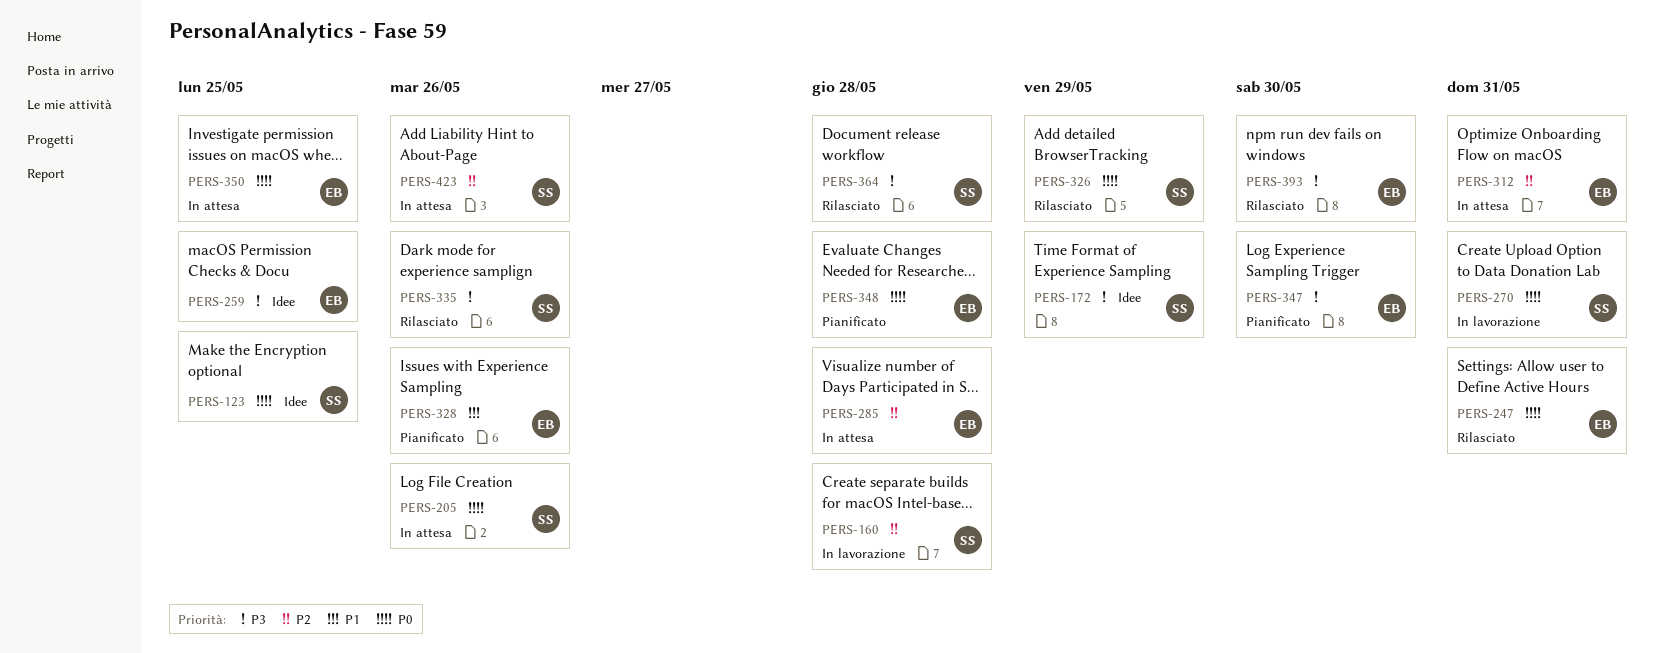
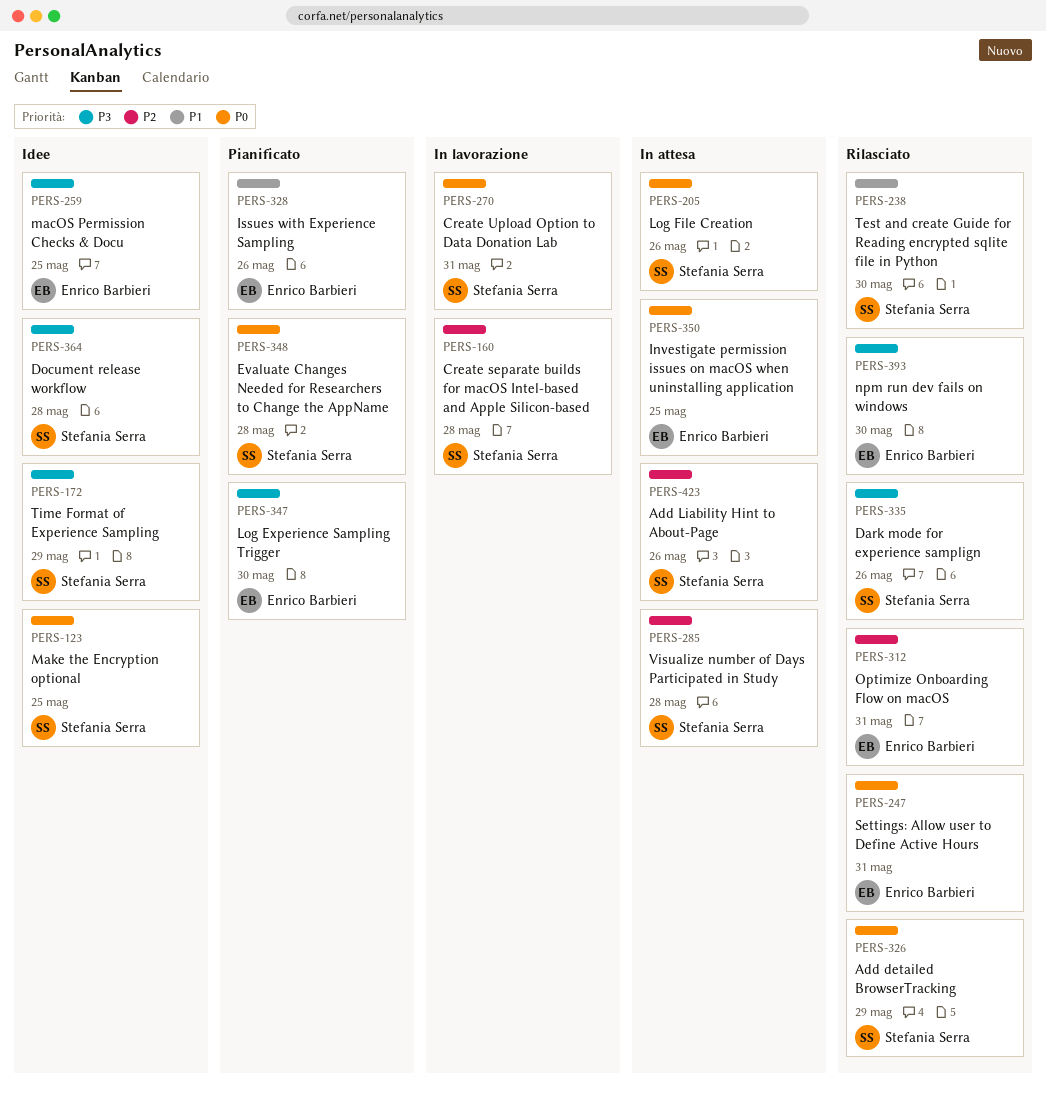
PERS-238: none -> present
PERS-285, owner: Enrico Barbieri -> Stefania Serra
PERS-312, status: In attesa -> Rilasciato
PERS-348, owner: Enrico Barbieri -> Stefania Serra
PERS-364, status: Rilasciato -> Idee

